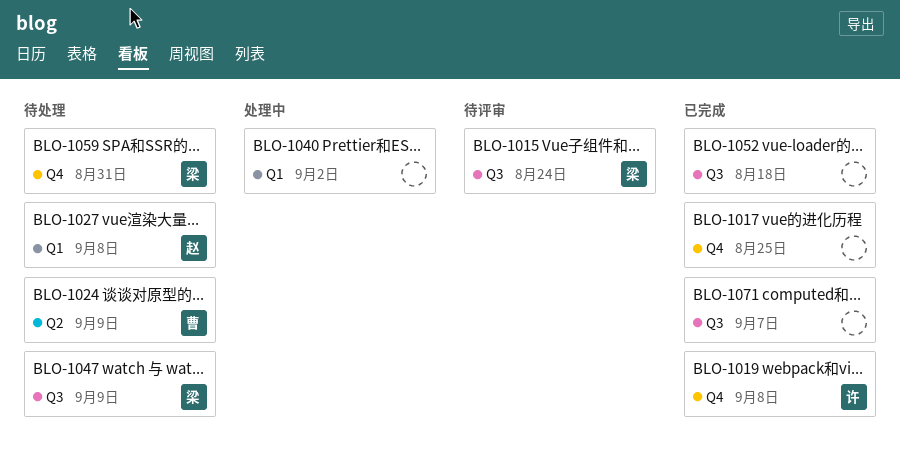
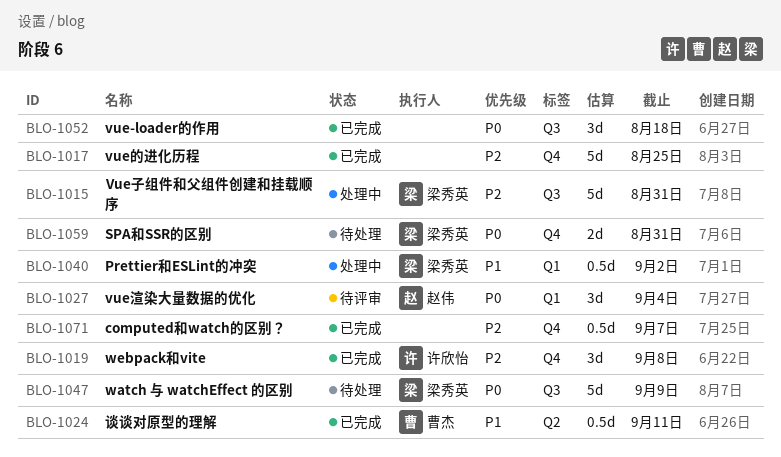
BLO-1015, status: 待评审 -> 处理中
BLO-1015, due: Aug 24 -> Aug 31
BLO-1024, status: 待处理 -> 已完成
BLO-1024, due: Sep 9 -> Sep 11
BLO-1027, status: 待处理 -> 待评审
BLO-1027, due: Sep 8 -> Sep 4
BLO-1040, owner: none -> 梁秀英
BLO-1071, label: Q3 -> Q4

